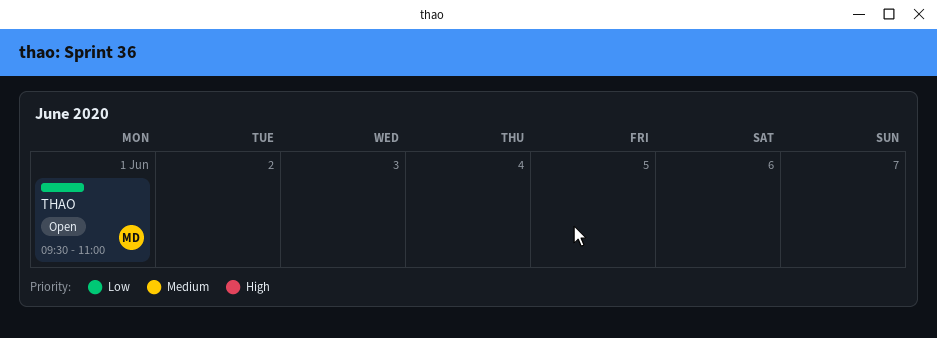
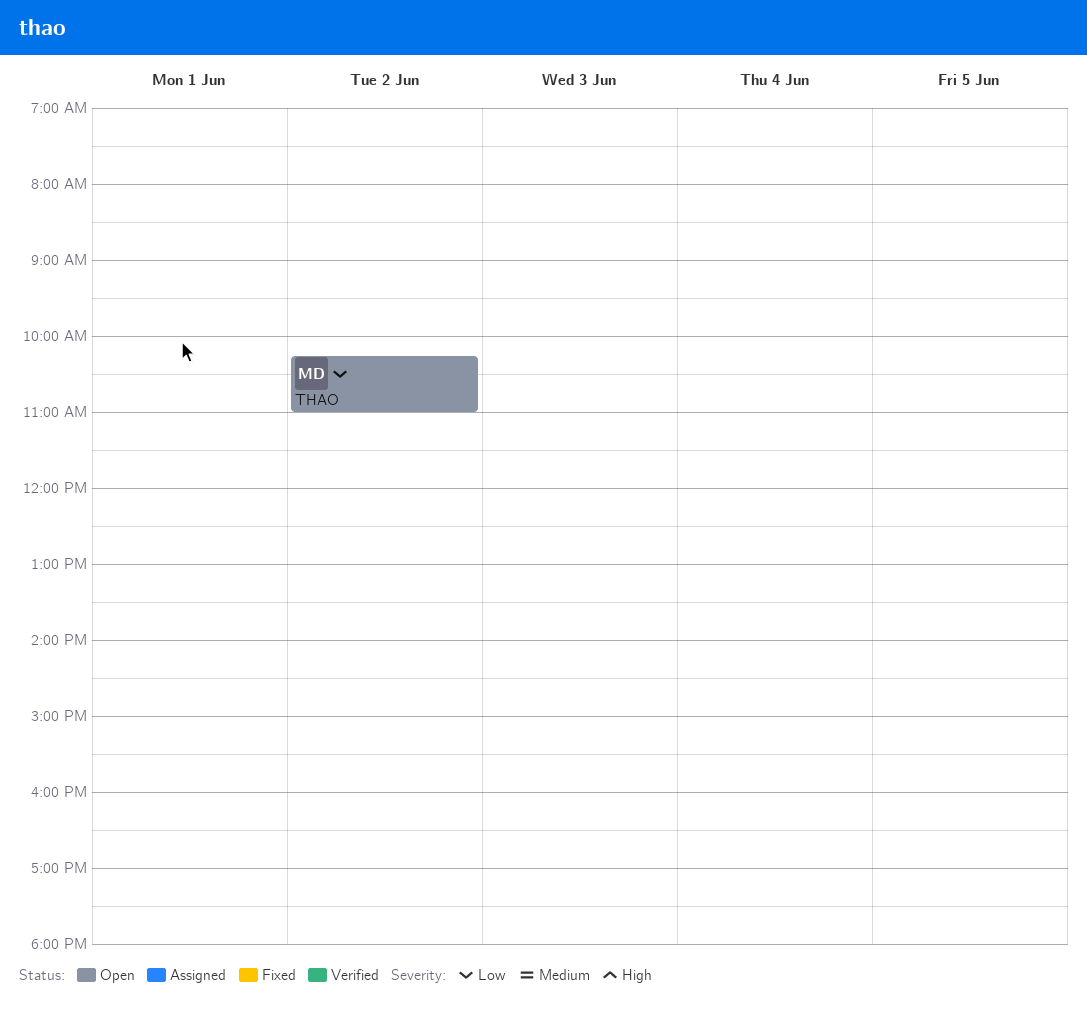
THAO, day: Jun 1 -> Jun 2
THAO, begins: 09:30 -> 10:15

